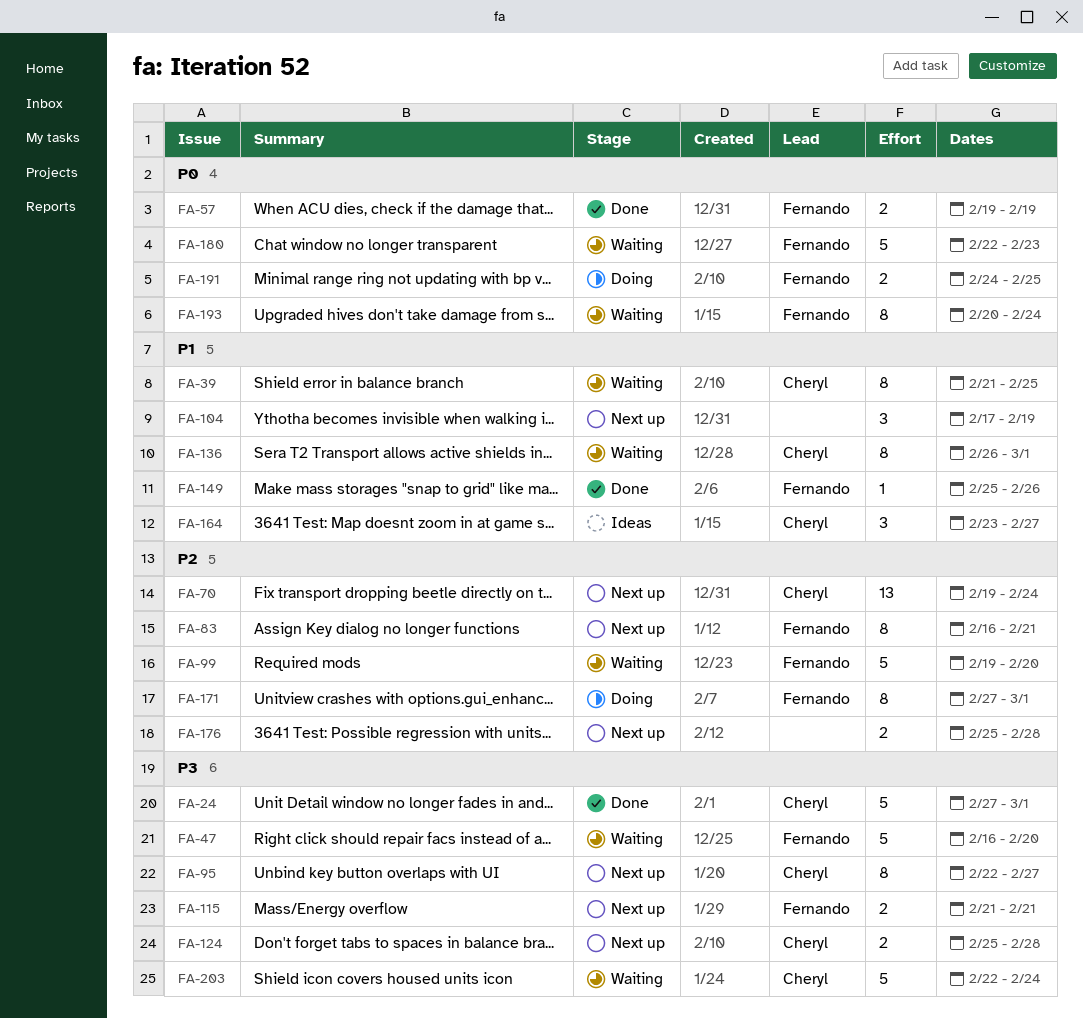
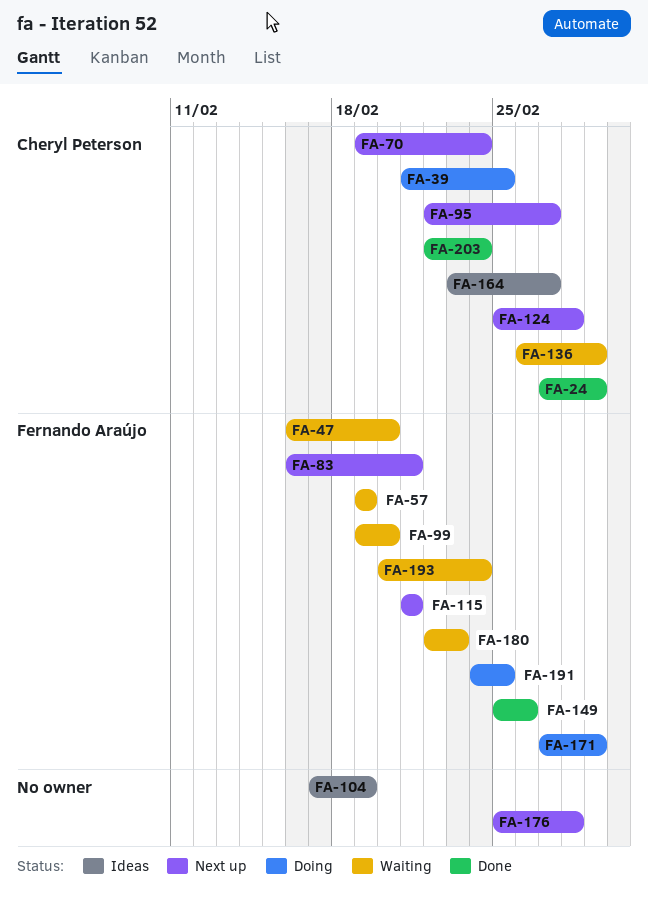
FA-39, status: Waiting -> Doing
FA-57, status: Done -> Waiting
FA-104, status: Next up -> Ideas
FA-203, status: Waiting -> Done

